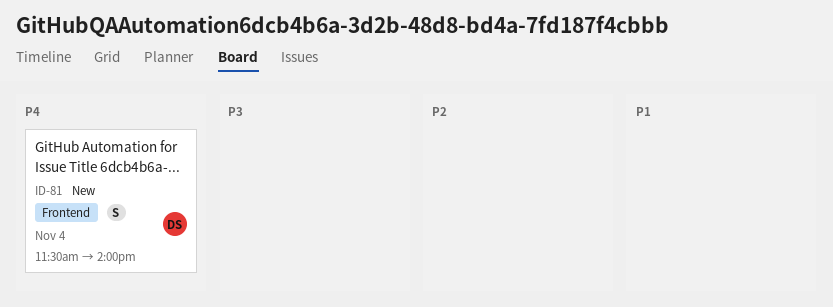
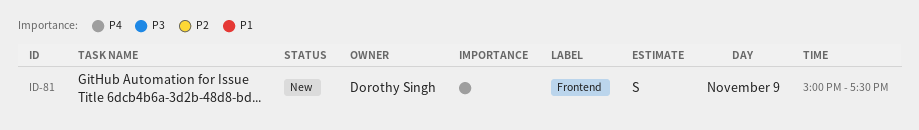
ID-81, day: Nov 4 -> Nov 9
ID-81, begins: 11:30 -> 15:00
ID-81, ends: 14:00 -> 17:30

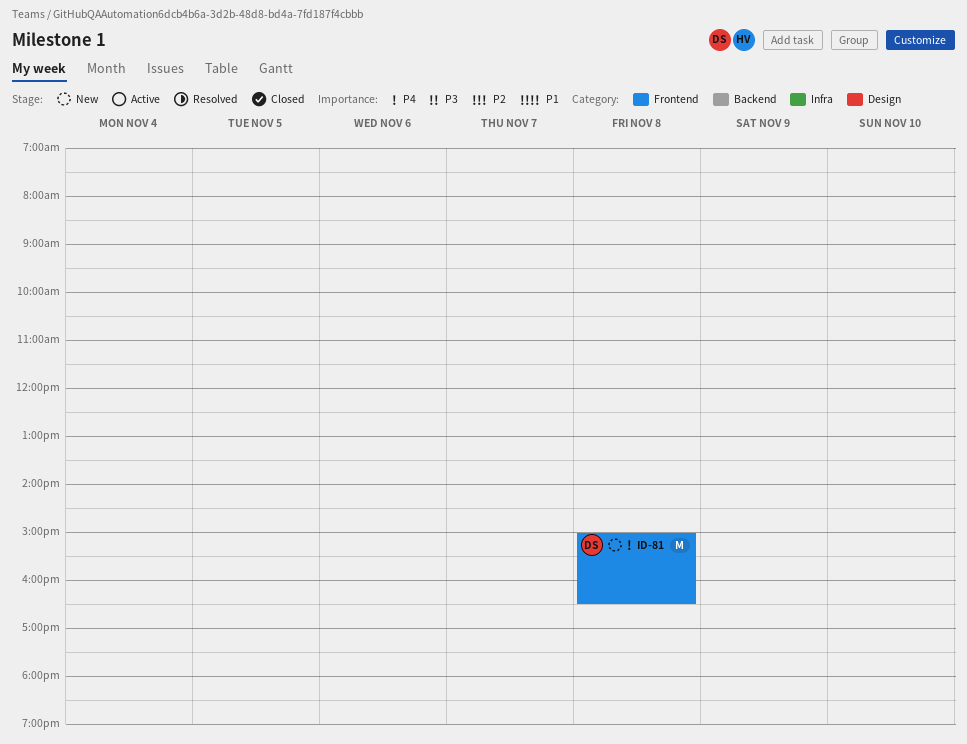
ID-81, estimate: S -> M
ID-81, day: Nov 9 -> Nov 8
ID-81, ends: 17:30 -> 16:30

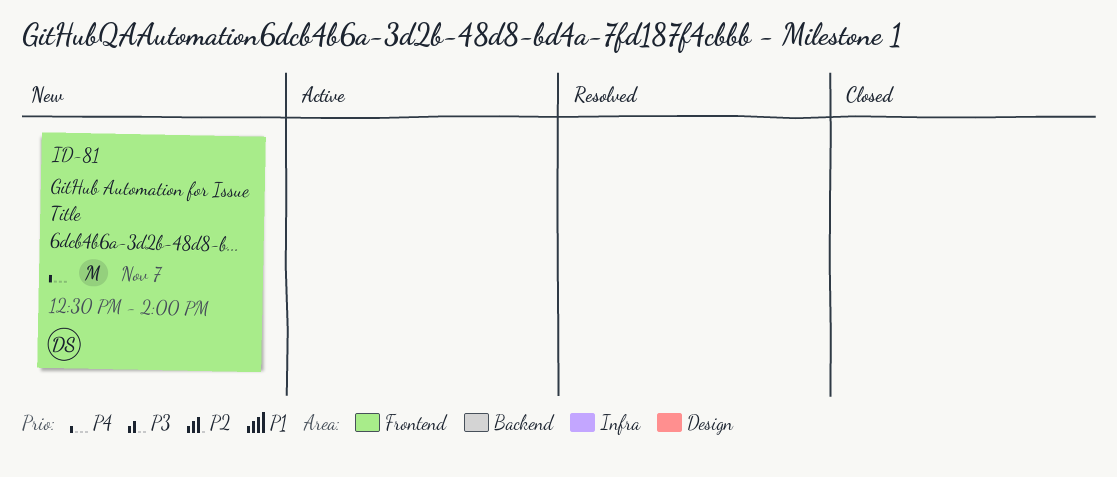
ID-81, day: Nov 8 -> Nov 7
ID-81, begins: 15:00 -> 12:30
ID-81, ends: 16:30 -> 14:00

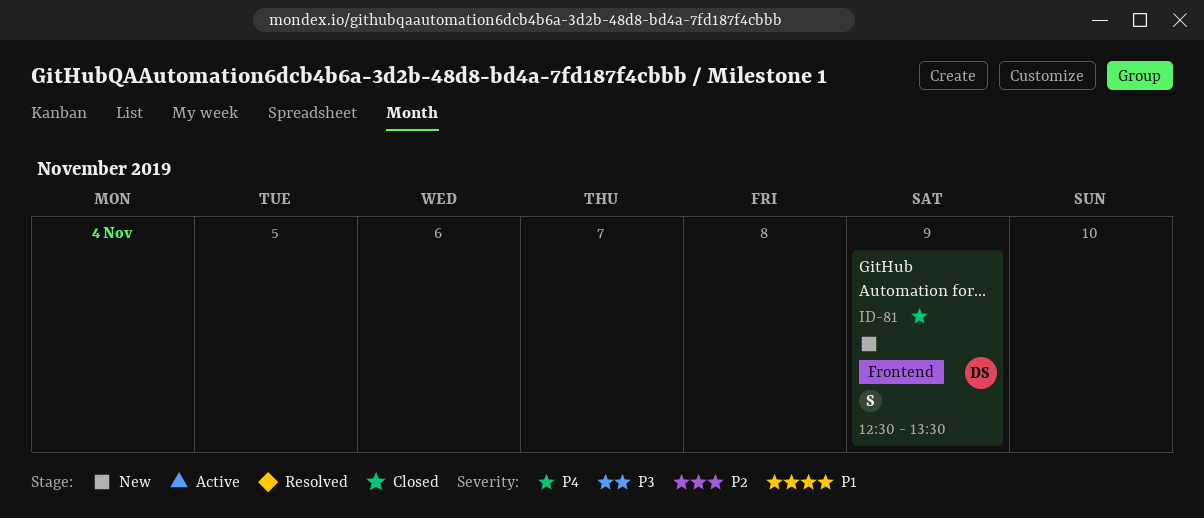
ID-81, estimate: M -> S
ID-81, day: Nov 7 -> Nov 9
ID-81, ends: 14:00 -> 13:30

